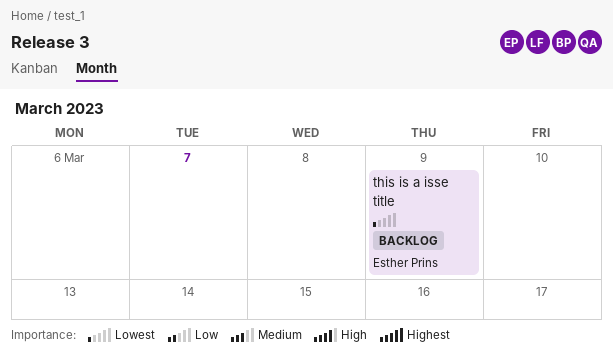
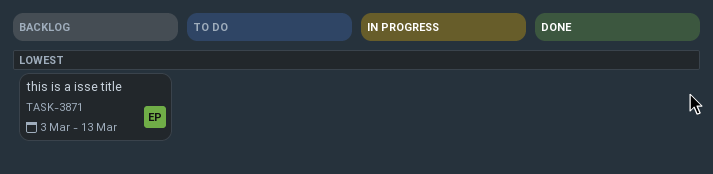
this is a isse title, due: Mar 9 -> Mar 13

